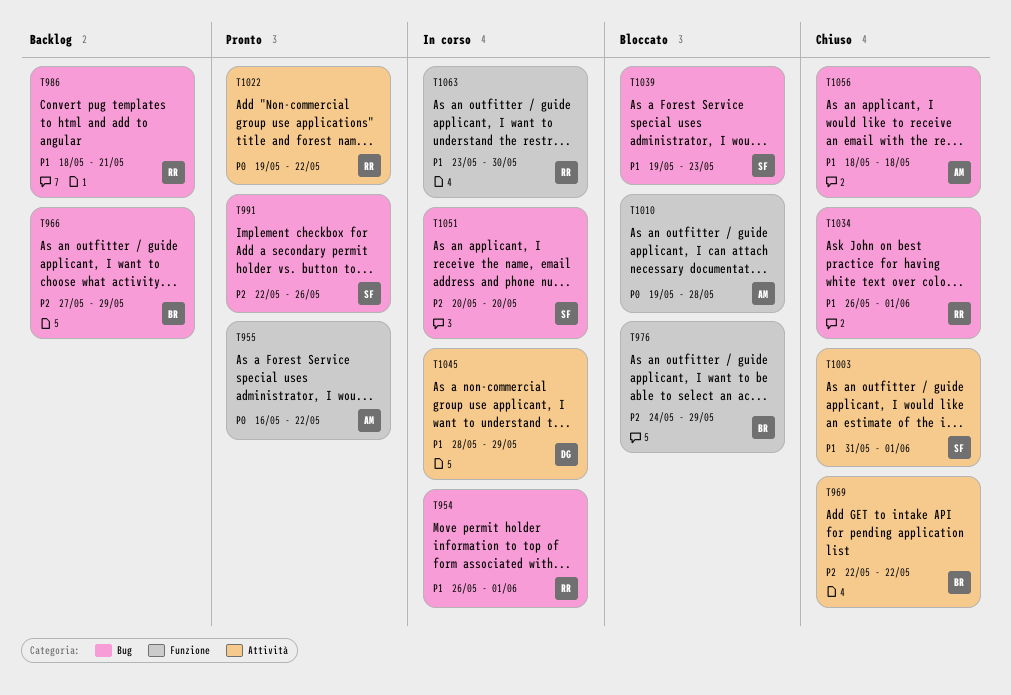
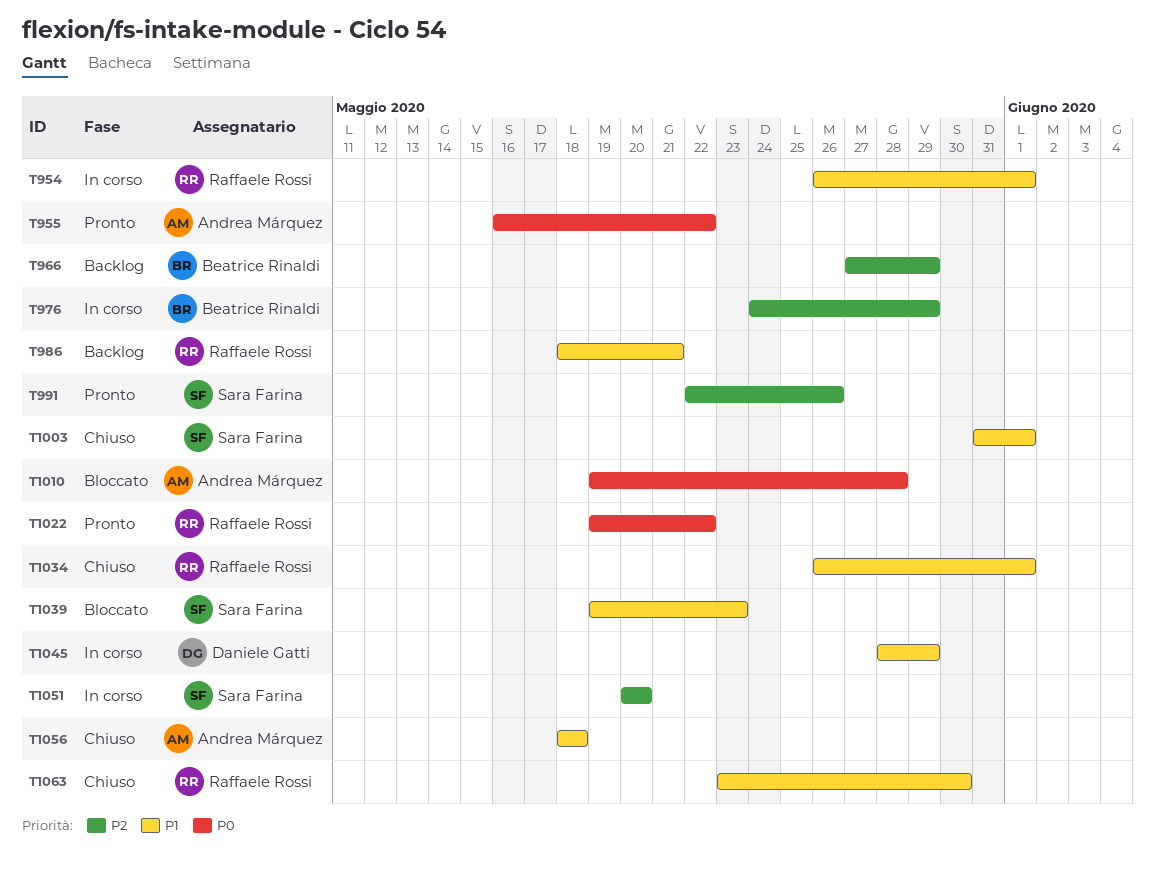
T969: present -> none
T976, status: Bloccato -> In corso
T1063, status: In corso -> Chiuso

